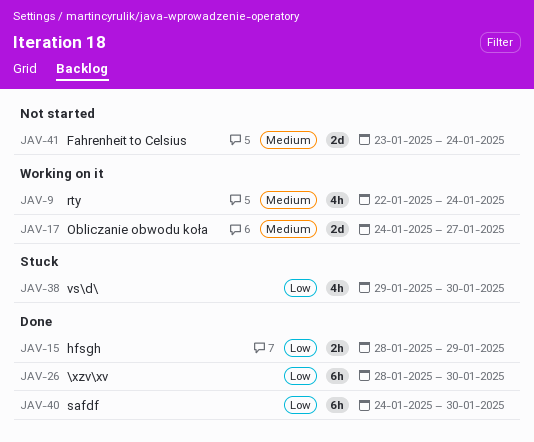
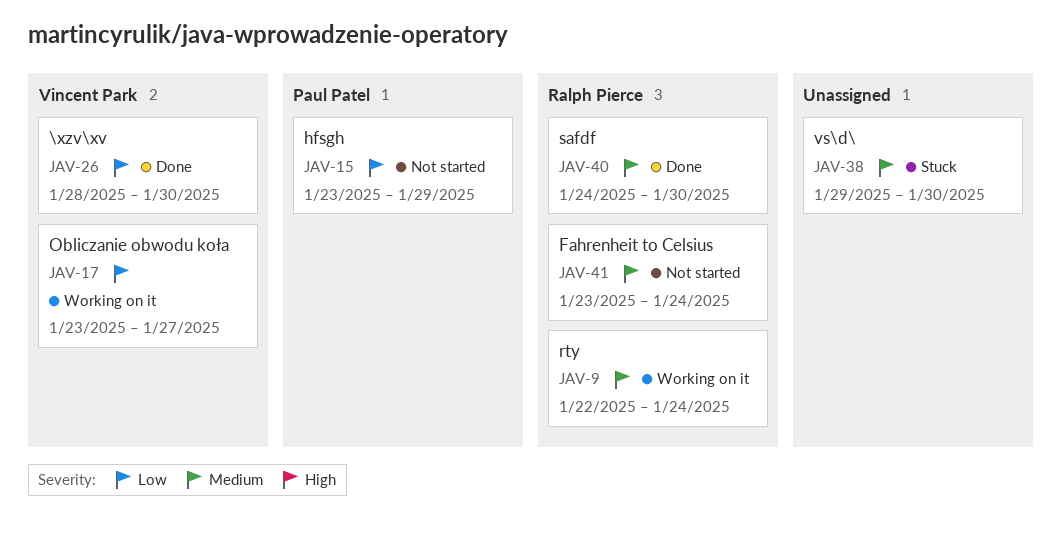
JAV-15, status: Done -> Not started
JAV-15, start: Jan 28 -> Jan 23
JAV-17, priority: Medium -> Low
JAV-17, start: Jan 24 -> Jan 23
JAV-38, priority: Low -> Medium
JAV-40, priority: Low -> Medium

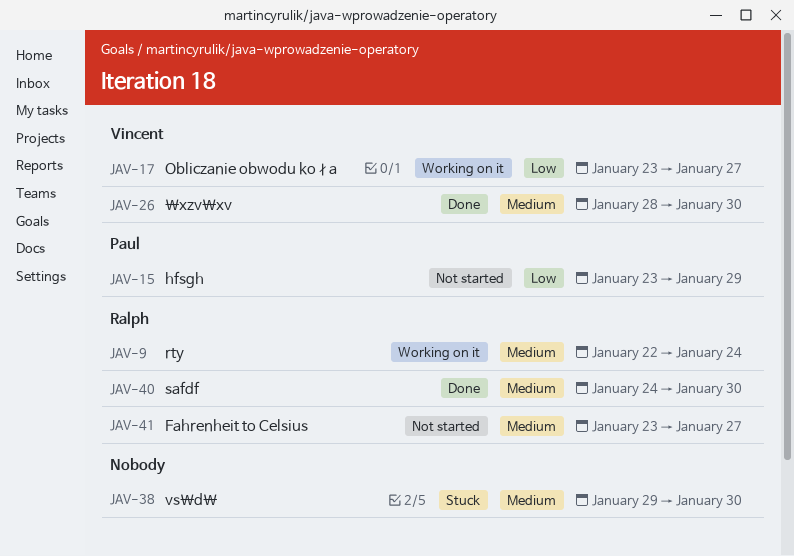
JAV-26, priority: Low -> Medium
JAV-41, due: Jan 24 -> Jan 27

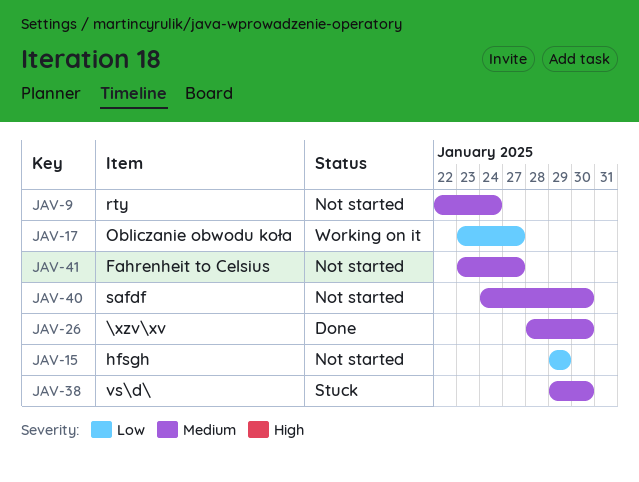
JAV-9, status: Working on it -> Not started
JAV-15, start: Jan 23 -> Jan 29
JAV-40, status: Done -> Not started

